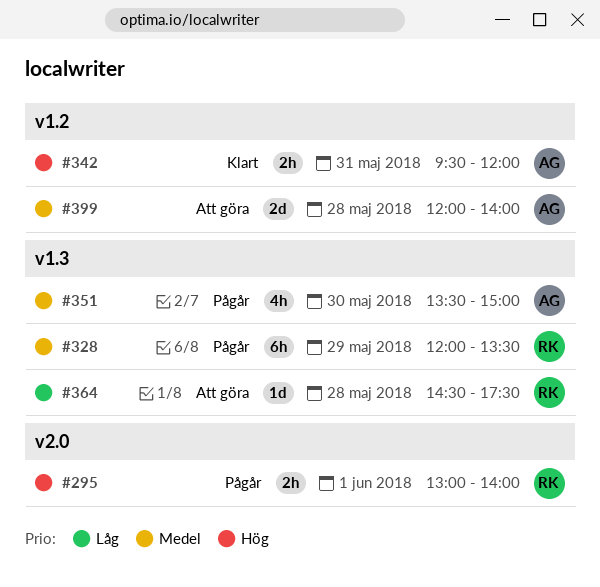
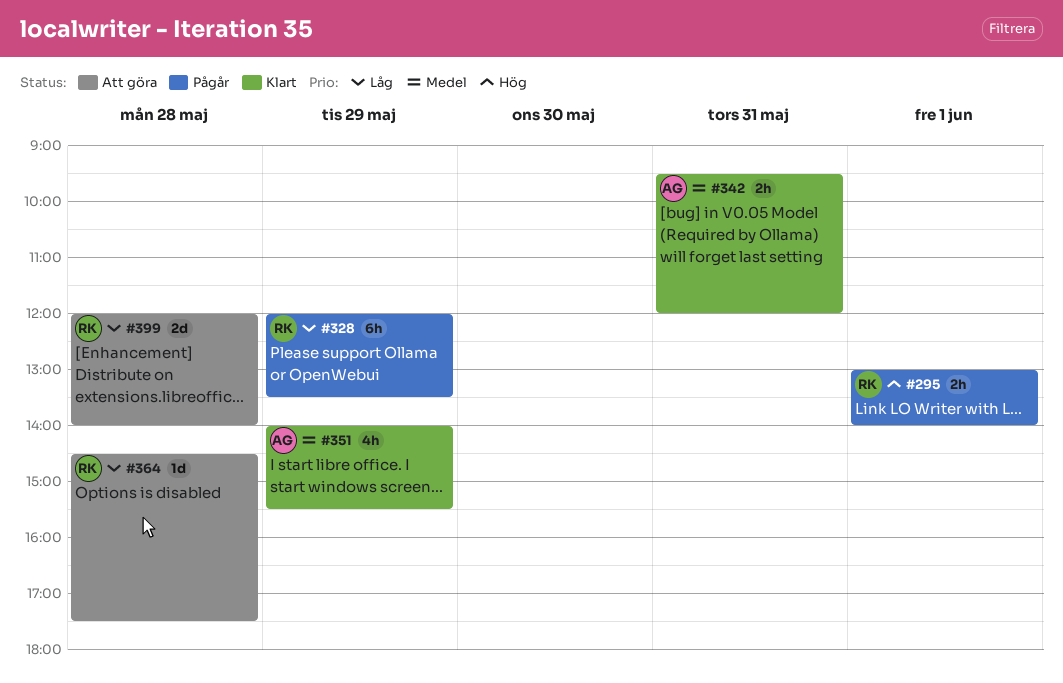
#328, priority: Medel -> Låg
#342, priority: Hög -> Medel
#351, status: Pågår -> Klart
#351, day: May 30 -> May 29
#351, begins: 13:30 -> 14:00
#351, ends: 15:00 -> 15:30
#399, owner: AG -> RK
#399, priority: Medel -> Låg

